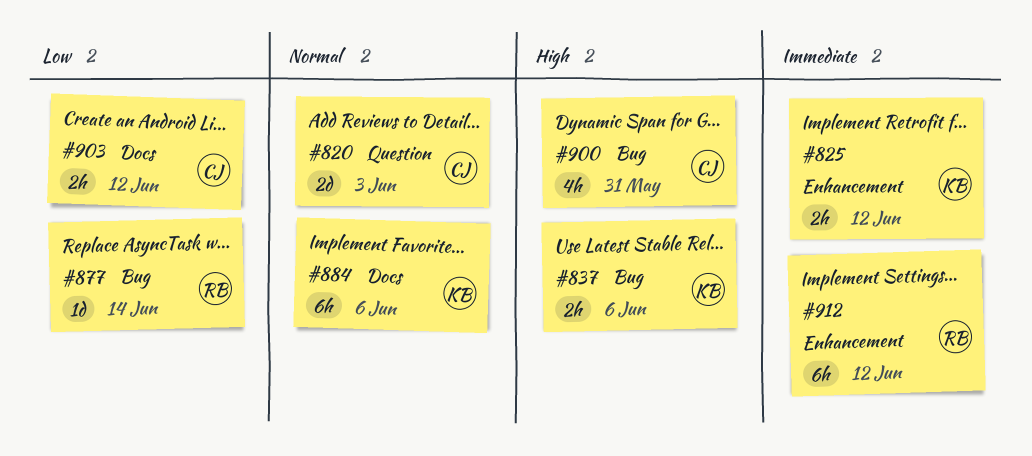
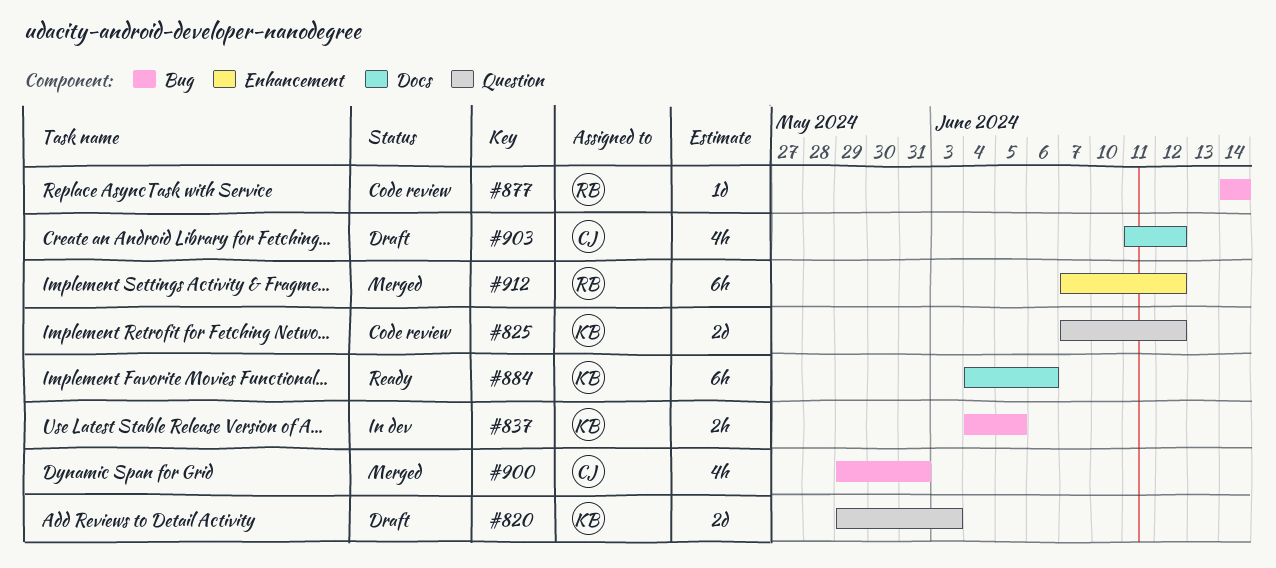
#820, owner: CJ -> KB
#825, label: Enhancement -> Question
#825, estimate: 2h -> 2d
#837, due: Jun 6 -> Jun 5
#903, estimate: 2h -> 4h

